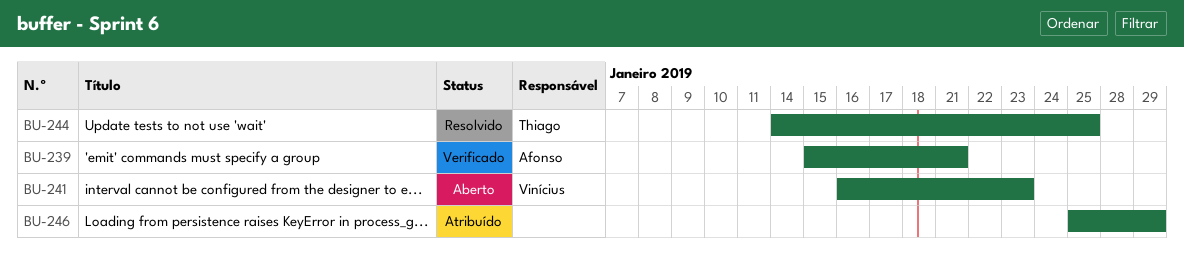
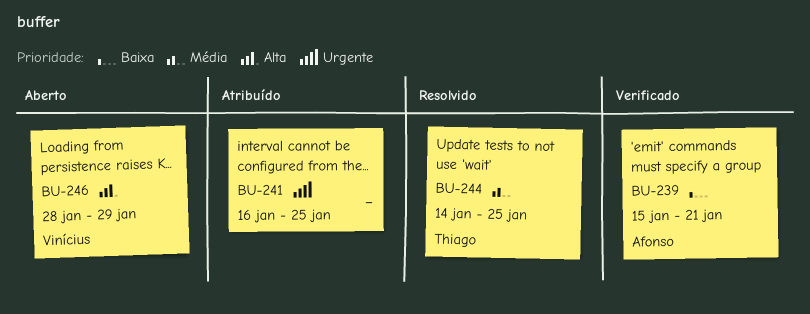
BU-241, status: Aberto -> Atribuído
BU-241, owner: Vinícius -> none
BU-241, due: Jan 23 -> Jan 25
BU-246, status: Atribuído -> Aberto
BU-246, owner: none -> Vinícius
BU-246, start: Jan 25 -> Jan 28

